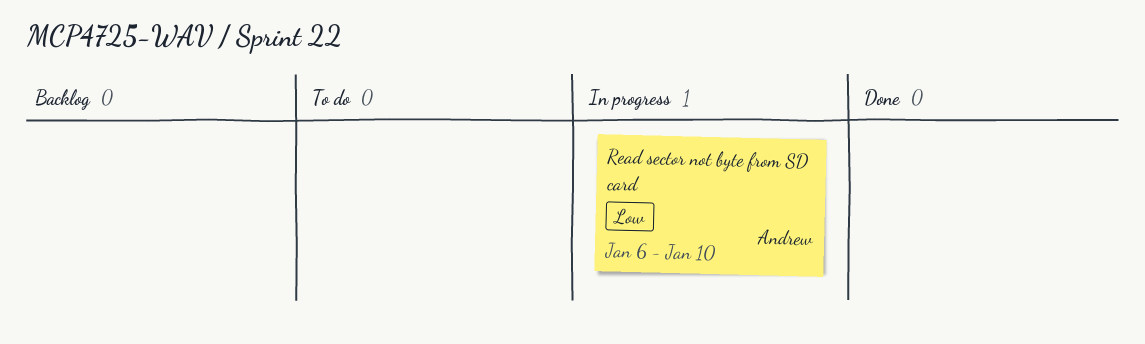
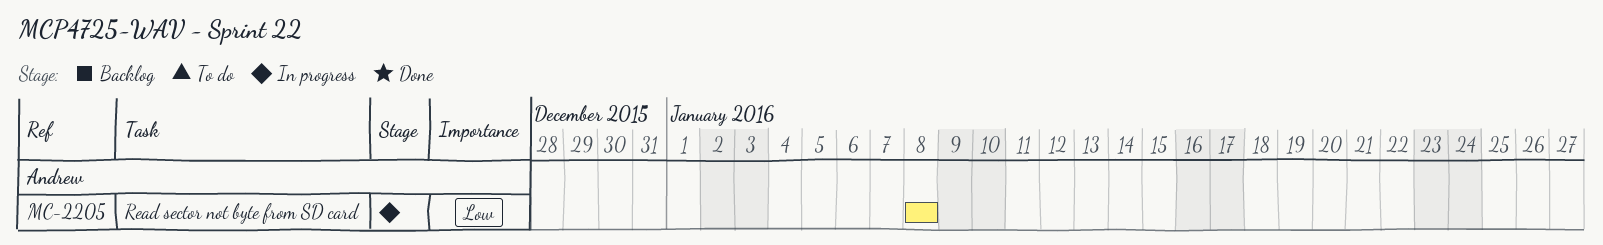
Read sector not byte from SD card, start: Jan 6 -> Jan 8
Read sector not byte from SD card, due: Jan 10 -> Jan 8

